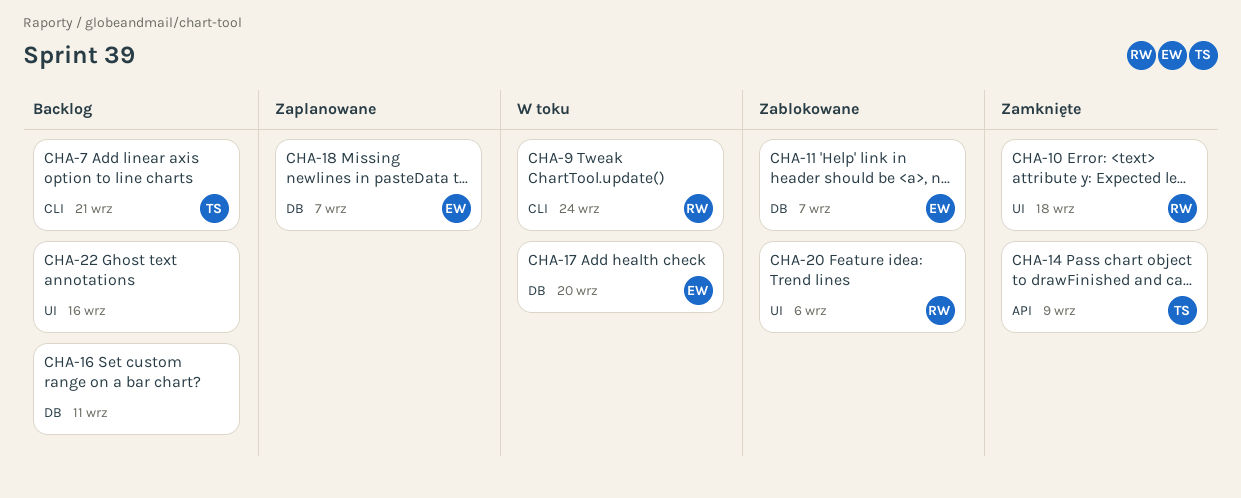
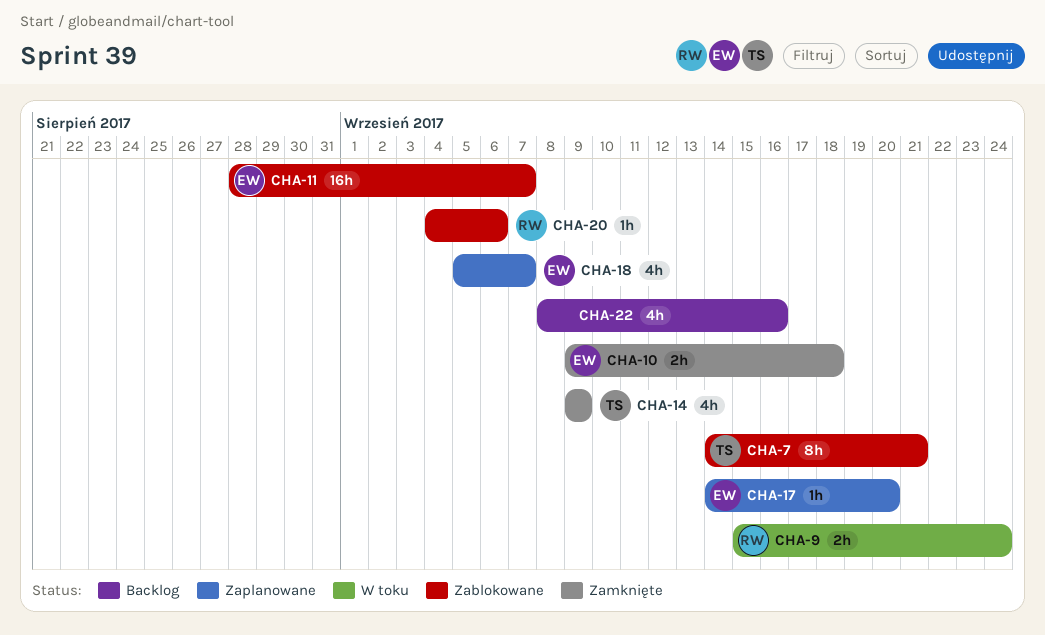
CHA-7, status: Backlog -> Zablokowane
CHA-10, owner: RW -> EW
CHA-16: present -> none
CHA-17, status: W toku -> Zaplanowane

